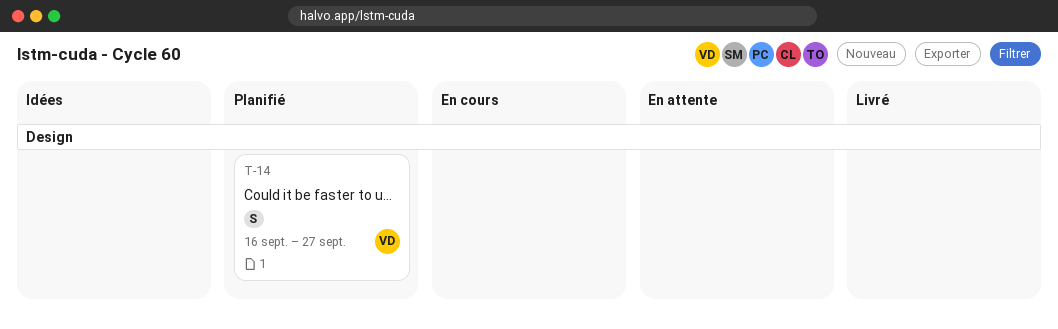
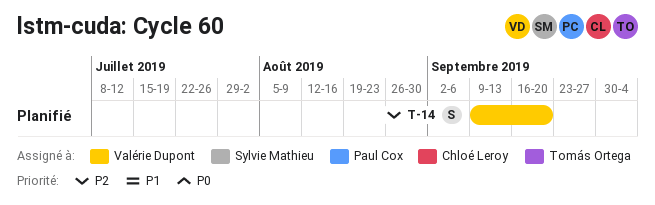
T-14, start: Sep 16 -> Sep 9
T-14, due: Sep 27 -> Sep 20

